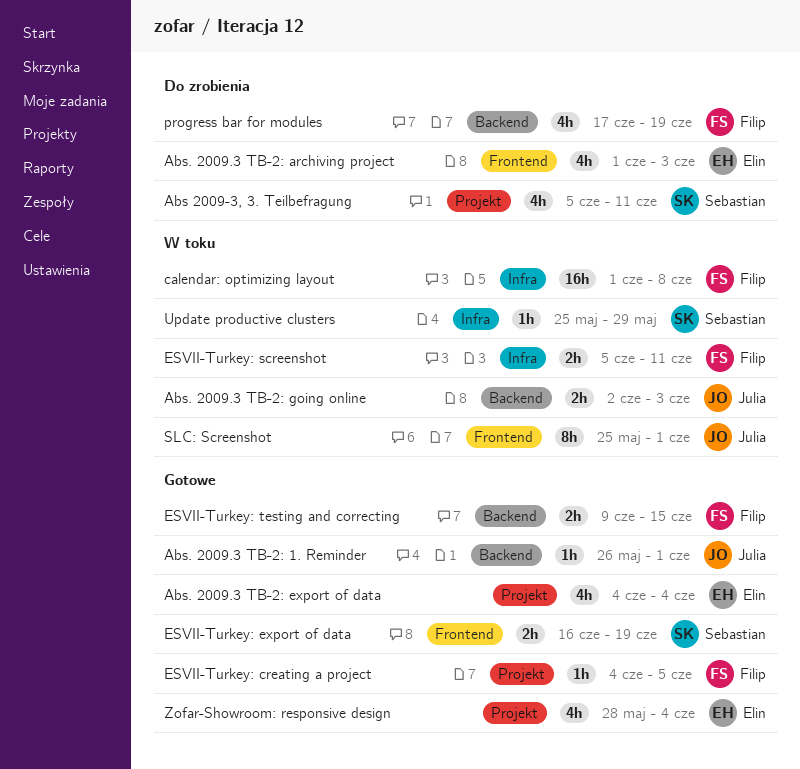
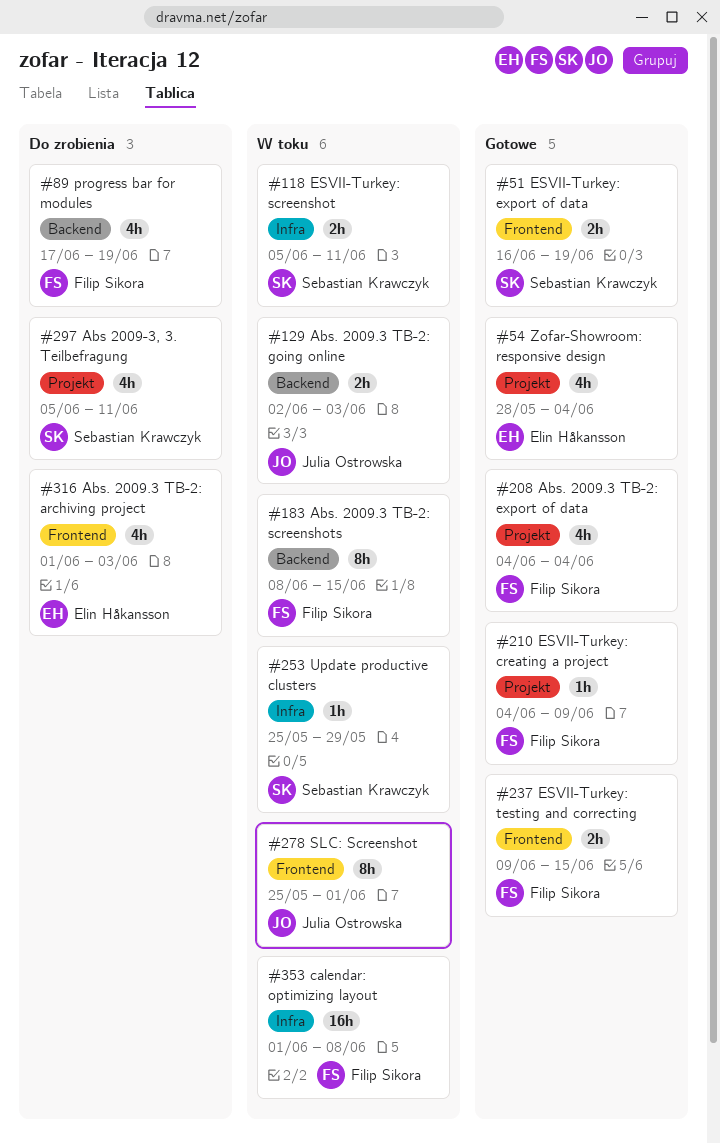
Abs. 2009.3 TB-2: 1. Reminder: present -> none
Abs. 2009.3 TB-2: export of data, owner: Elin Håkansson -> Filip Sikora
Abs. 2009.3 TB-2: screenshots: none -> present
ESVII-Turkey: creating a project, due: Jun 5 -> Jun 9
ESVII-Turkey: screenshot, owner: Filip Sikora -> Sebastian Krawczyk
ESVII-Turkey: testing and correcting, label: Backend -> Frontend

